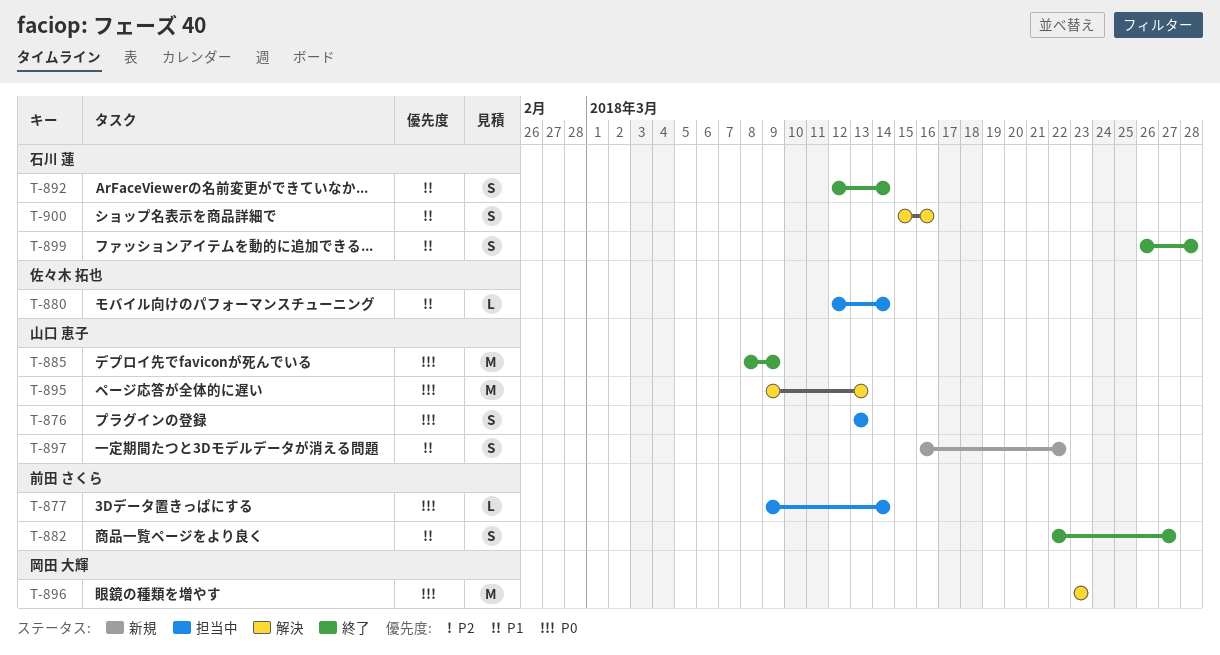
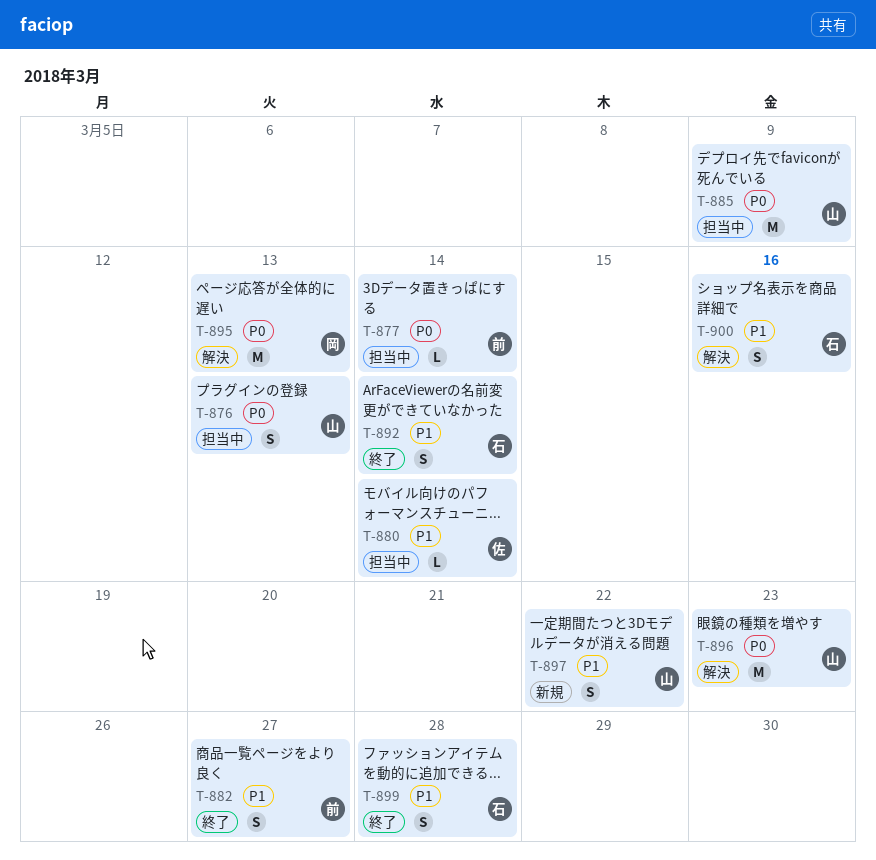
T-885, status: 終了 -> 担当中
T-895, owner: 山口 恵子 -> 岡田 大輝
T-896, owner: 岡田 大輝 -> 山口 恵子

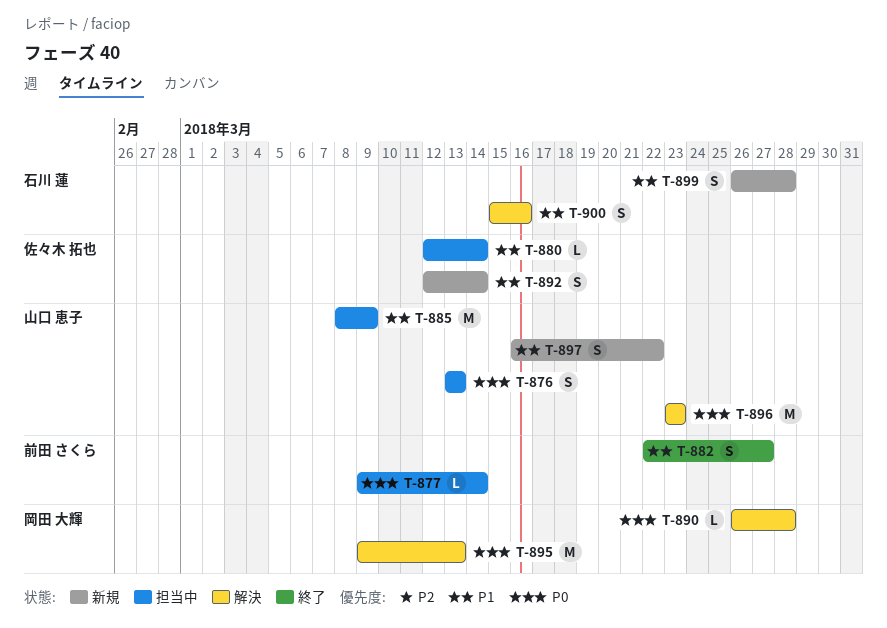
T-885, priority: P0 -> P1
T-890: none -> present
T-892, status: 終了 -> 新規
T-892, owner: 石川 蓮 -> 佐々木 拓也
T-899, status: 終了 -> 新規

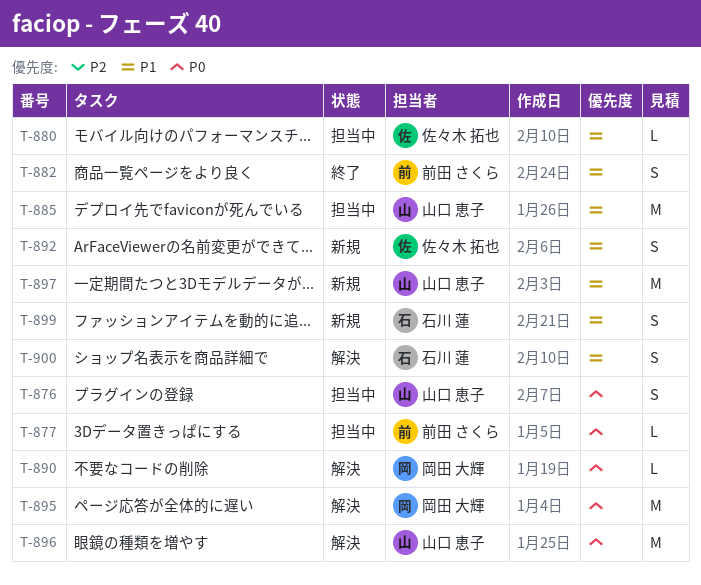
T-897, estimate: S -> M

